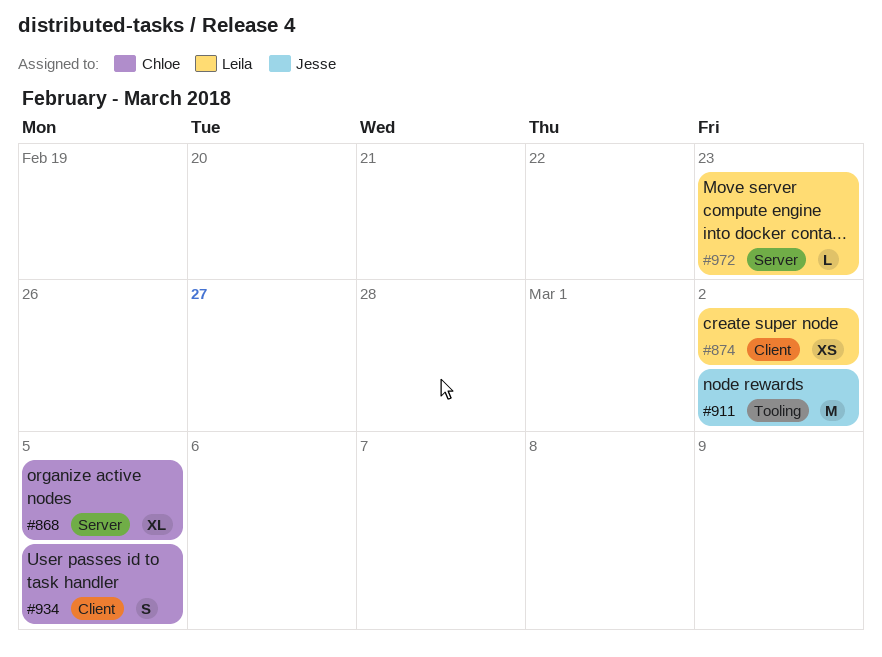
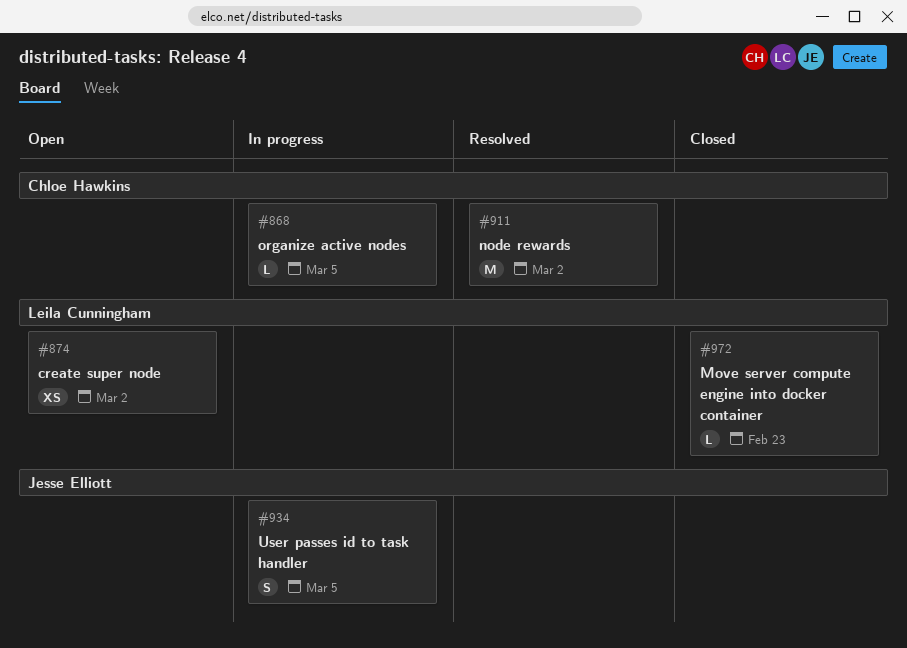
#868, estimate: XL -> L
#911, owner: Jesse Elliott -> Chloe Hawkins
#934, owner: Chloe Hawkins -> Jesse Elliott

